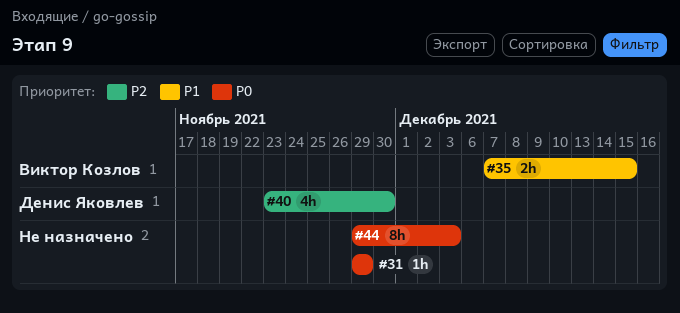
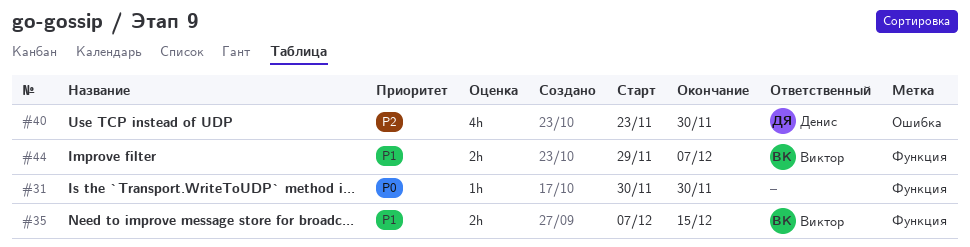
#31, start: Nov 29 -> Nov 30
#31, due: Nov 29 -> Nov 30
#44, owner: none -> Виктор Козлов
#44, priority: P0 -> P1
#44, estimate: 8h -> 2h
#44, due: Dec 3 -> Dec 7

